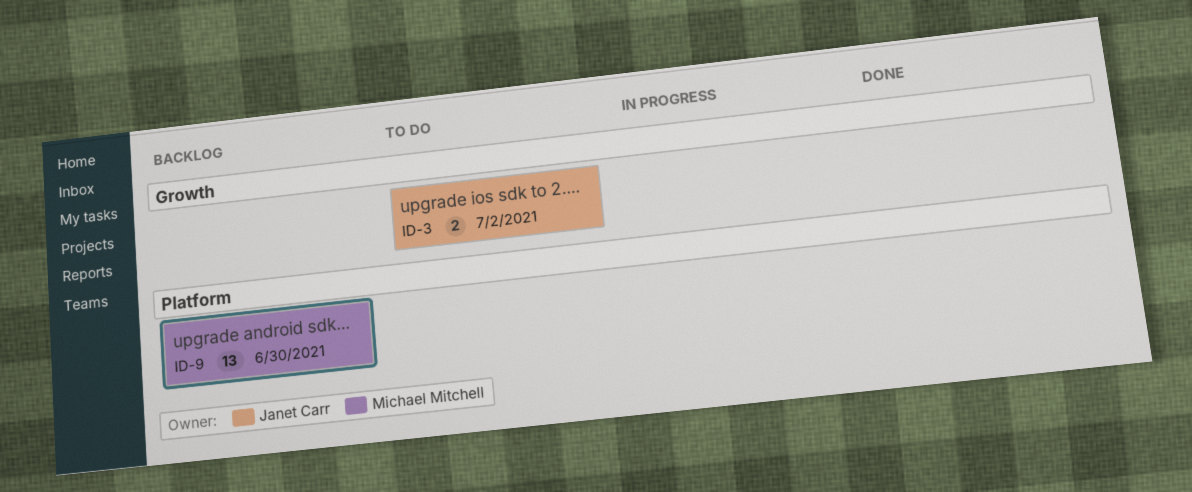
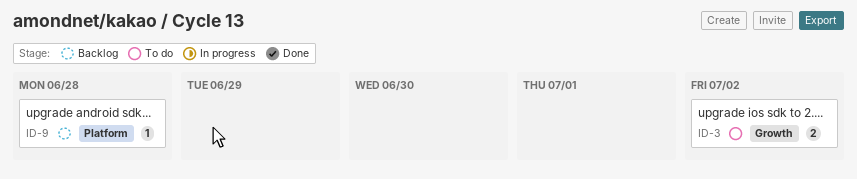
ID-9, estimate: 13 -> 1
ID-9, due: Jun 30 -> Jun 28

